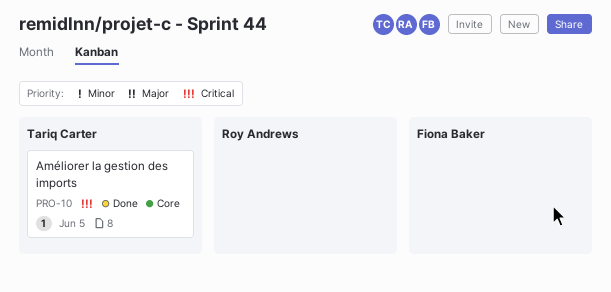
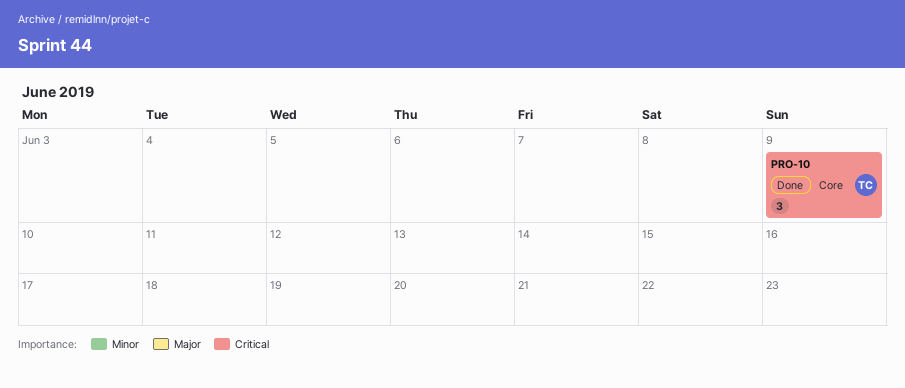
PRO-10, estimate: 1 -> 3
PRO-10, due: Jun 5 -> Jun 9

